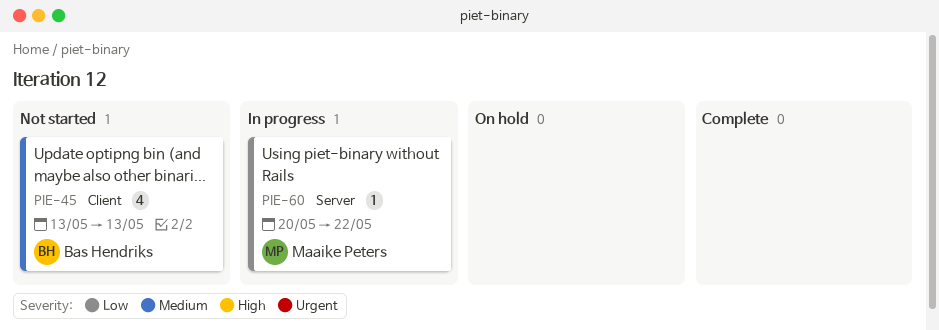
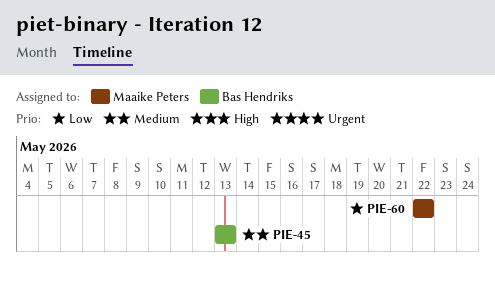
PIE-60, start: May 20 -> May 22

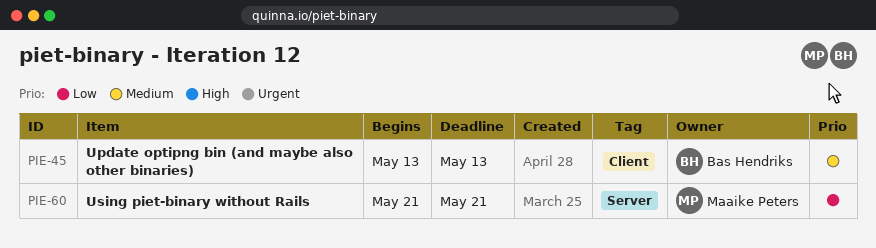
PIE-60, start: May 22 -> May 21
PIE-60, due: May 22 -> May 21

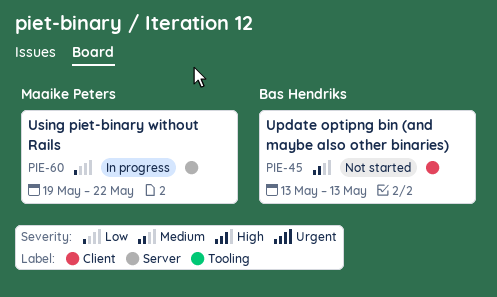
PIE-60, start: May 21 -> May 19
PIE-60, due: May 21 -> May 22

